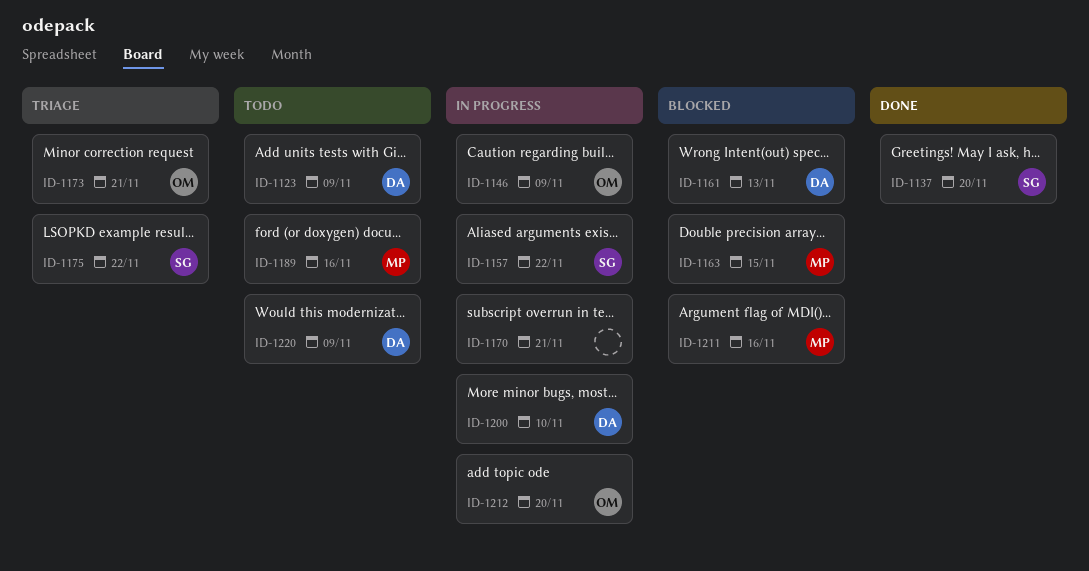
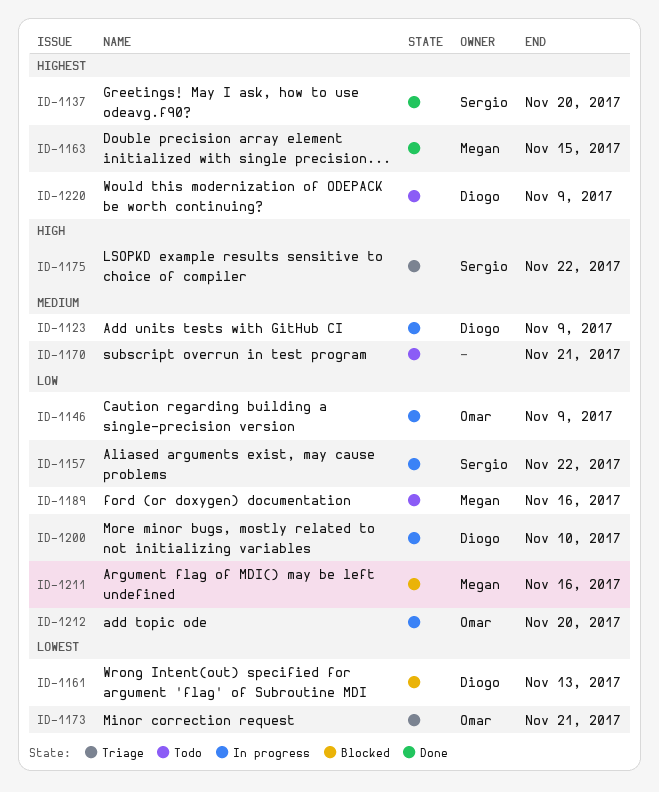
ID-1123, status: Todo -> In progress
ID-1163, status: Blocked -> Done
ID-1170, status: In progress -> Todo

